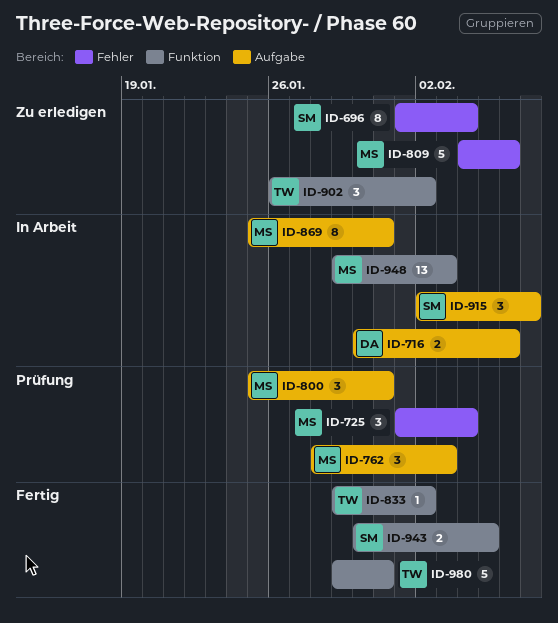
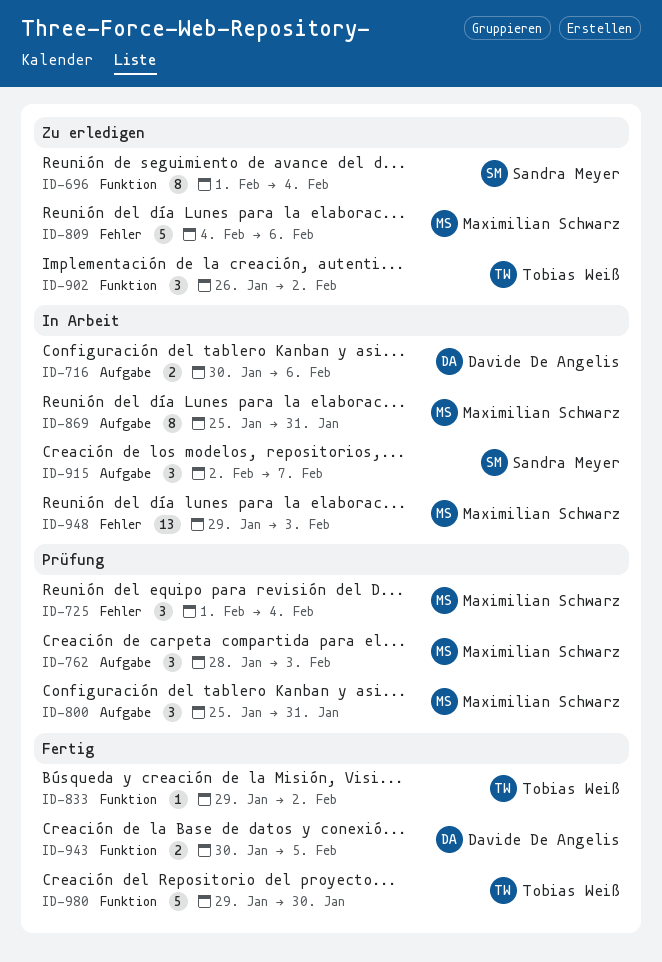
ID-696, label: Fehler -> Funktion
ID-943, owner: Sandra Meyer -> Davide De Angelis
ID-948, label: Funktion -> Fehler
ID-980, due: Jan 31 -> Jan 30

